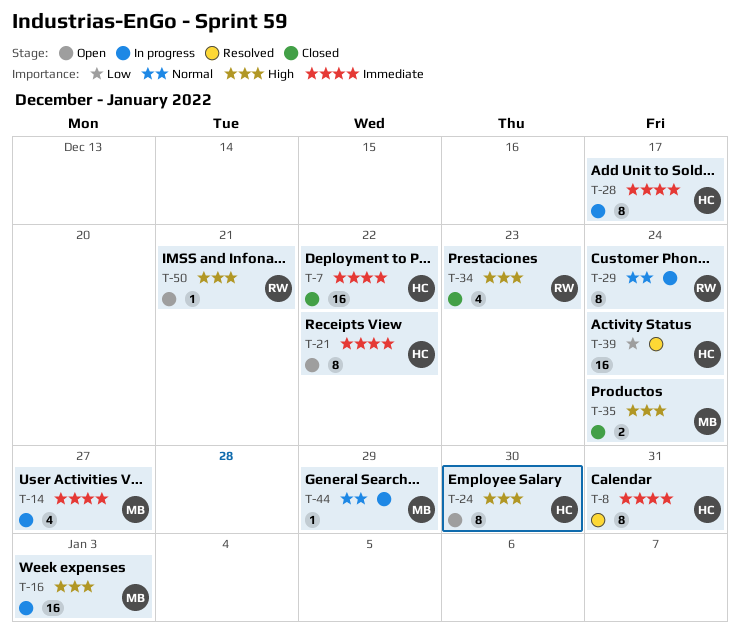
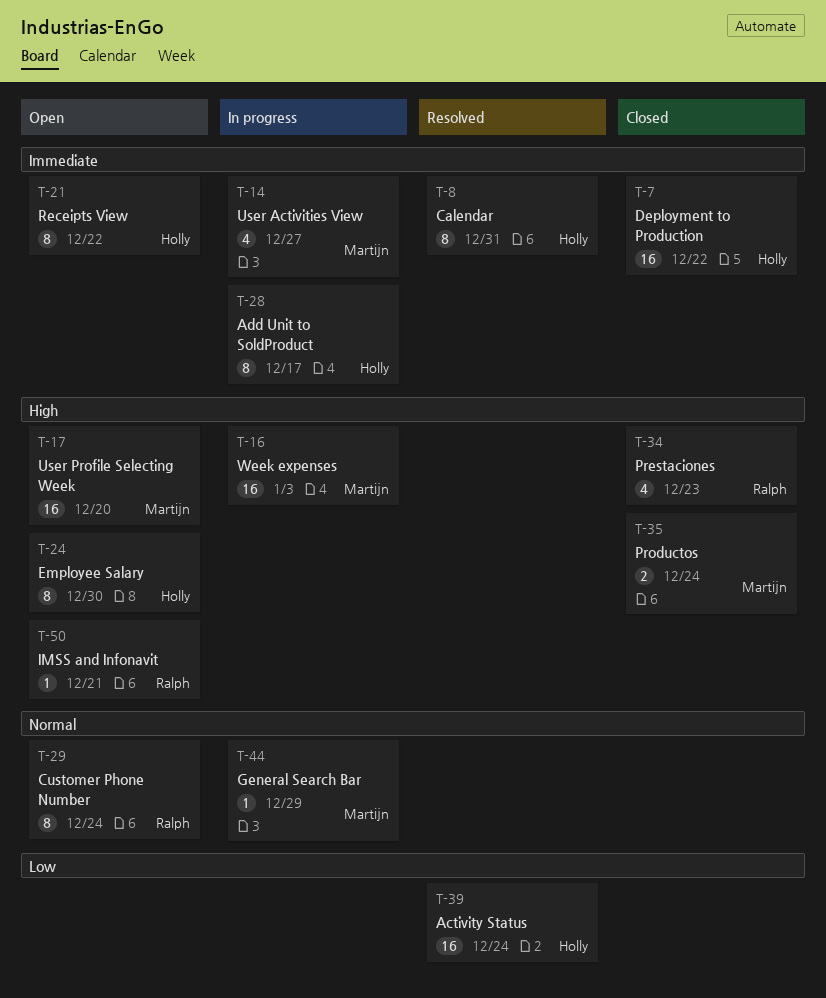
T-17: none -> present
T-29, status: In progress -> Open

